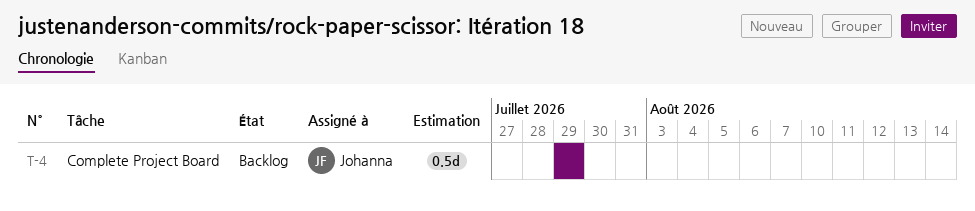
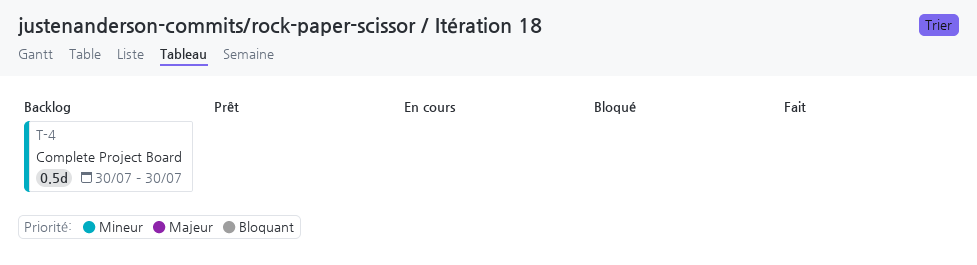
T-4, start: Jul 29 -> Jul 30
T-4, due: Jul 29 -> Jul 30

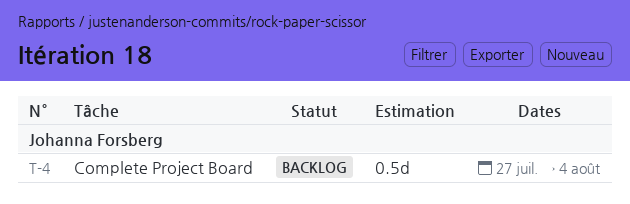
T-4, start: Jul 30 -> Jul 27
T-4, due: Jul 30 -> Aug 4

